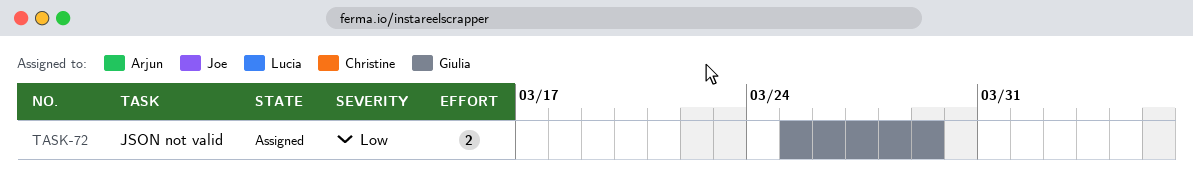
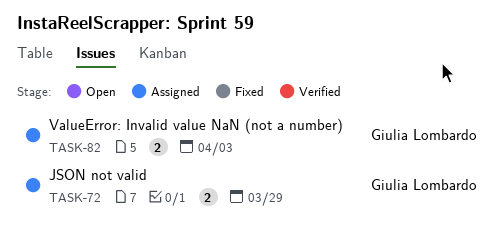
TASK-82: none -> present

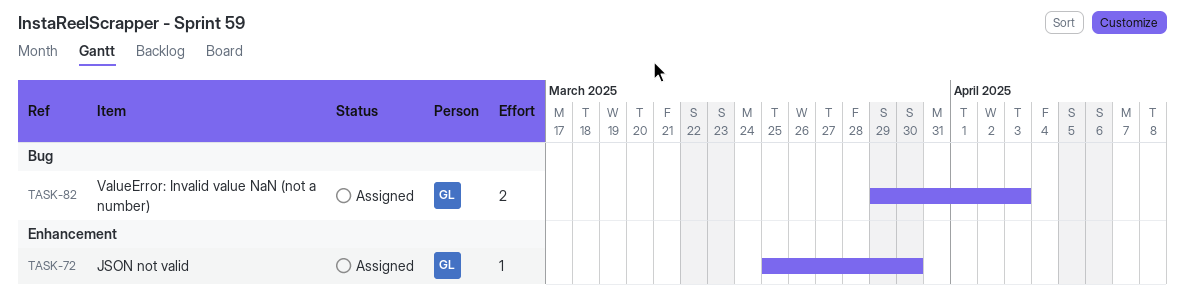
TASK-72, estimate: 2 -> 1
TASK-72, due: Mar 29 -> Mar 30

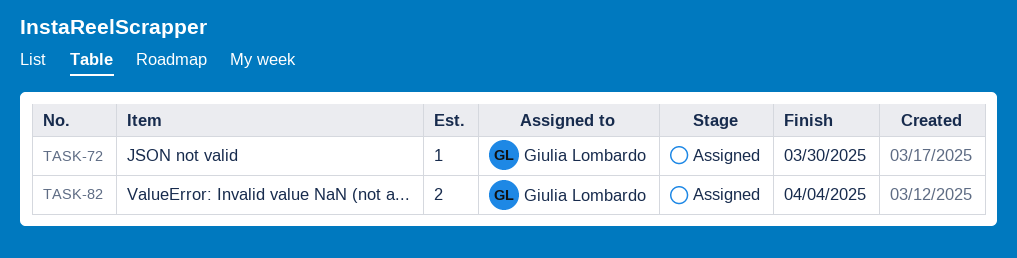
TASK-82, due: Apr 3 -> Apr 4

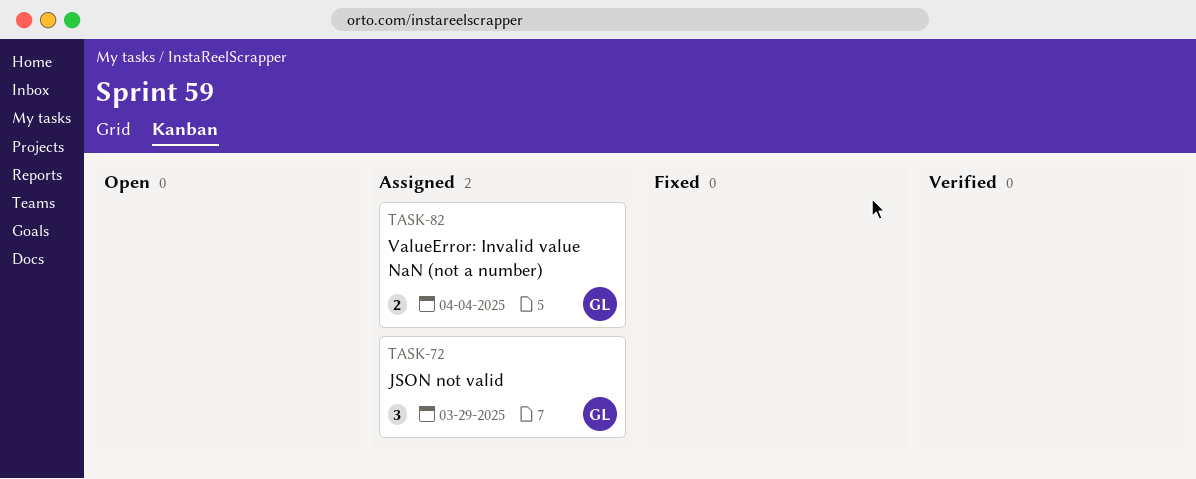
TASK-72, estimate: 1 -> 3
TASK-72, due: Mar 30 -> Mar 29

